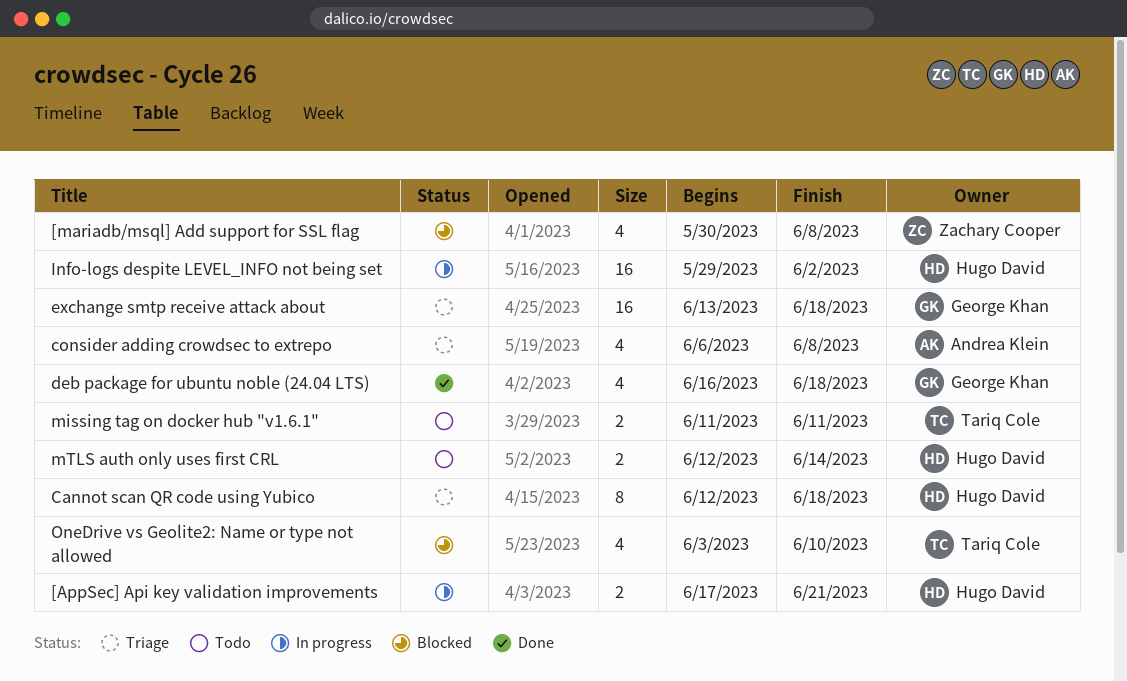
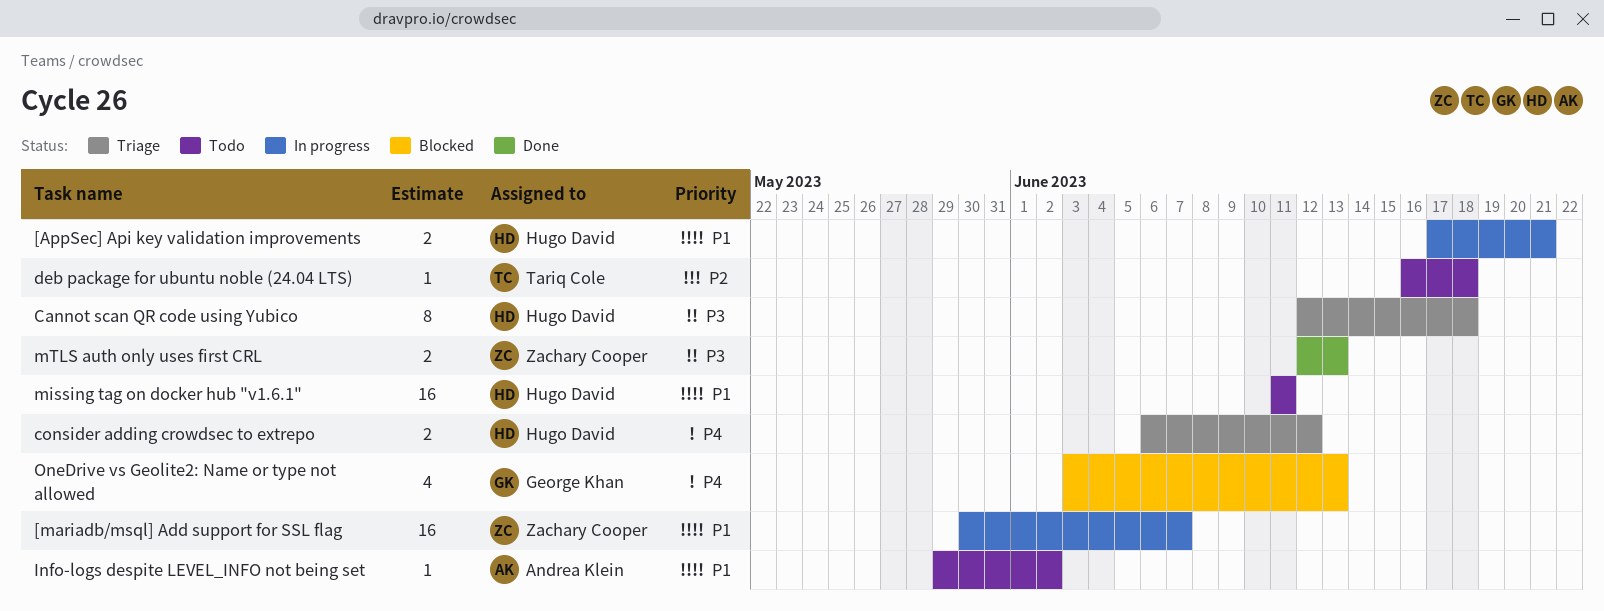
[mariadb/msql] Add support for SSL flag, status: Blocked -> In progress
[mariadb/msql] Add support for SSL flag, estimate: 4 -> 16
[mariadb/msql] Add support for SSL flag, due: Jun 8 -> Jun 7
consider adding crowdsec to extrepo, owner: Andrea Klein -> Hugo David
consider adding crowdsec to extrepo, estimate: 4 -> 2
consider adding crowdsec to extrepo, due: Jun 8 -> Jun 12
deb package for ubuntu noble (24.04 LTS), status: Done -> Todo
deb package for ubuntu noble (24.04 LTS), owner: George Khan -> Tariq Cole
deb package for ubuntu noble (24.04 LTS), estimate: 4 -> 1
exchange smtp receive attack about: present -> none
Info-logs despite LEVEL_INFO not being set, status: In progress -> Todo
Info-logs despite LEVEL_INFO not being set, owner: Hugo David -> Andrea Klein
Info-logs despite LEVEL_INFO not being set, estimate: 16 -> 1
missing tag on docker hub "v1.6.1", owner: Tariq Cole -> Hugo David
missing tag on docker hub "v1.6.1", estimate: 2 -> 16
mTLS auth only uses first CRL, status: Todo -> Done
mTLS auth only uses first CRL, owner: Hugo David -> Zachary Cooper
mTLS auth only uses first CRL, due: Jun 14 -> Jun 13
OneDrive vs Geolite2: Name or type not allowed, owner: Tariq Cole -> George Khan
OneDrive vs Geolite2: Name or type not allowed, due: Jun 10 -> Jun 13

